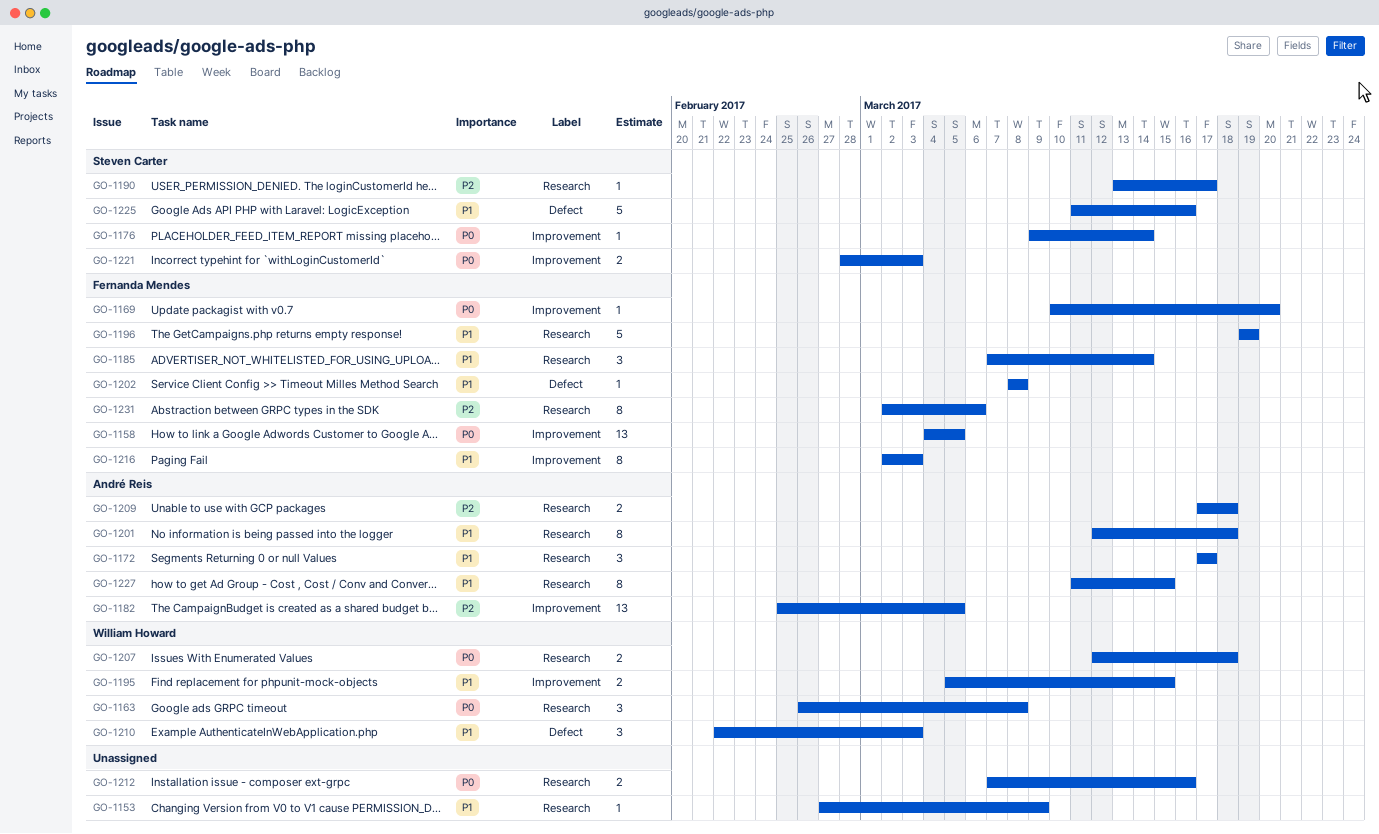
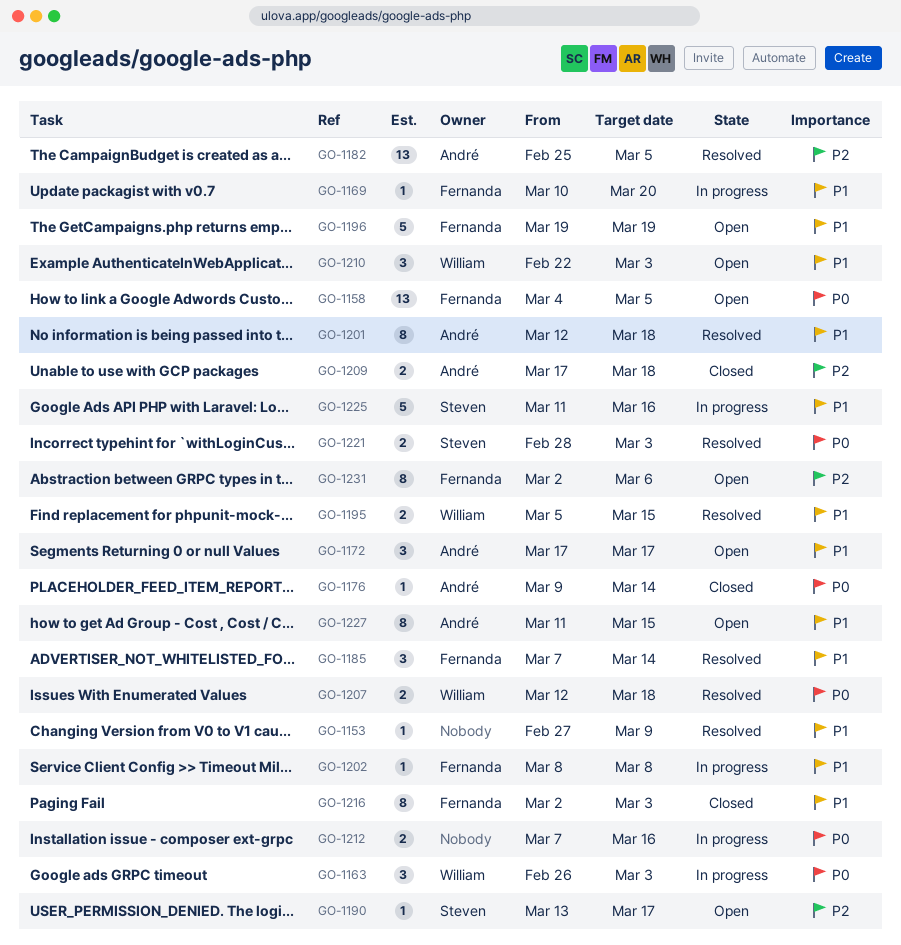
GO-1163, due: Mar 8 -> Mar 3
GO-1169, priority: P0 -> P1
GO-1176, owner: Steven Carter -> André Reis

